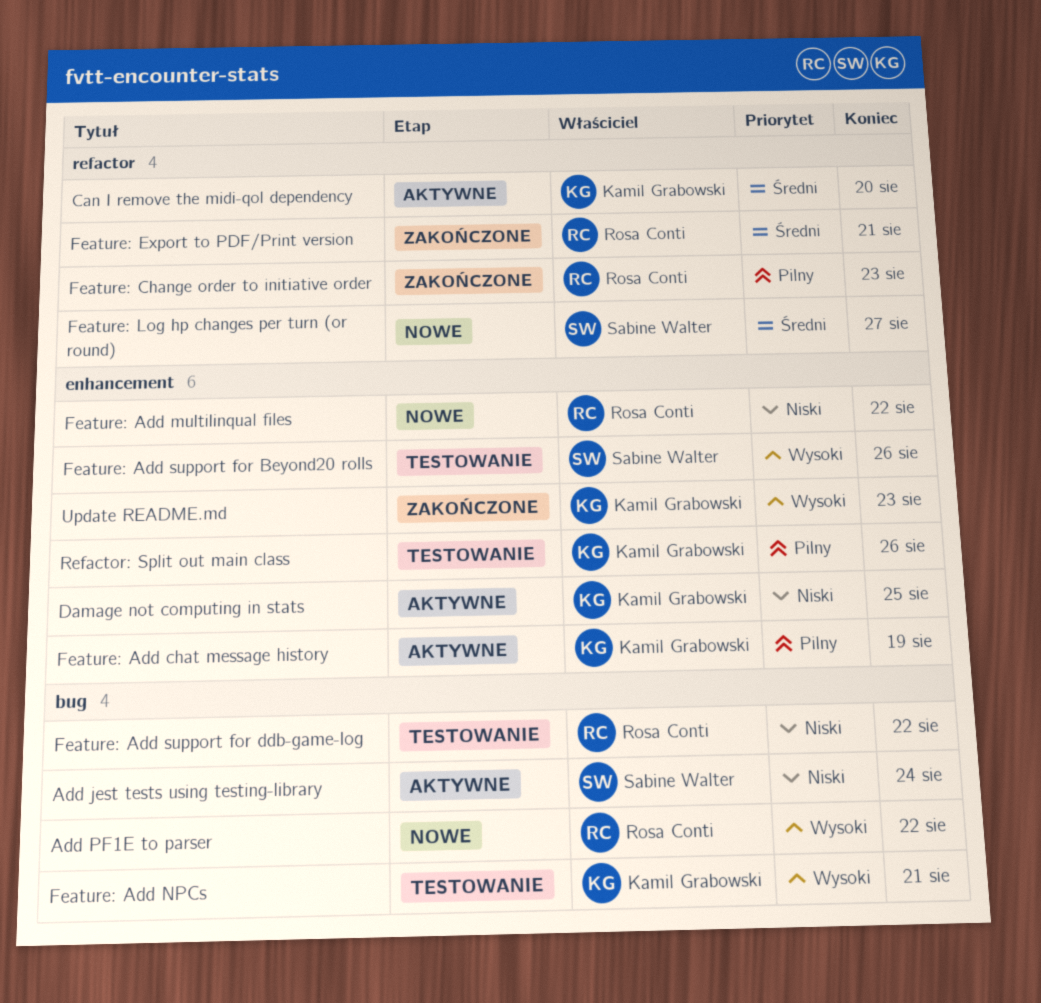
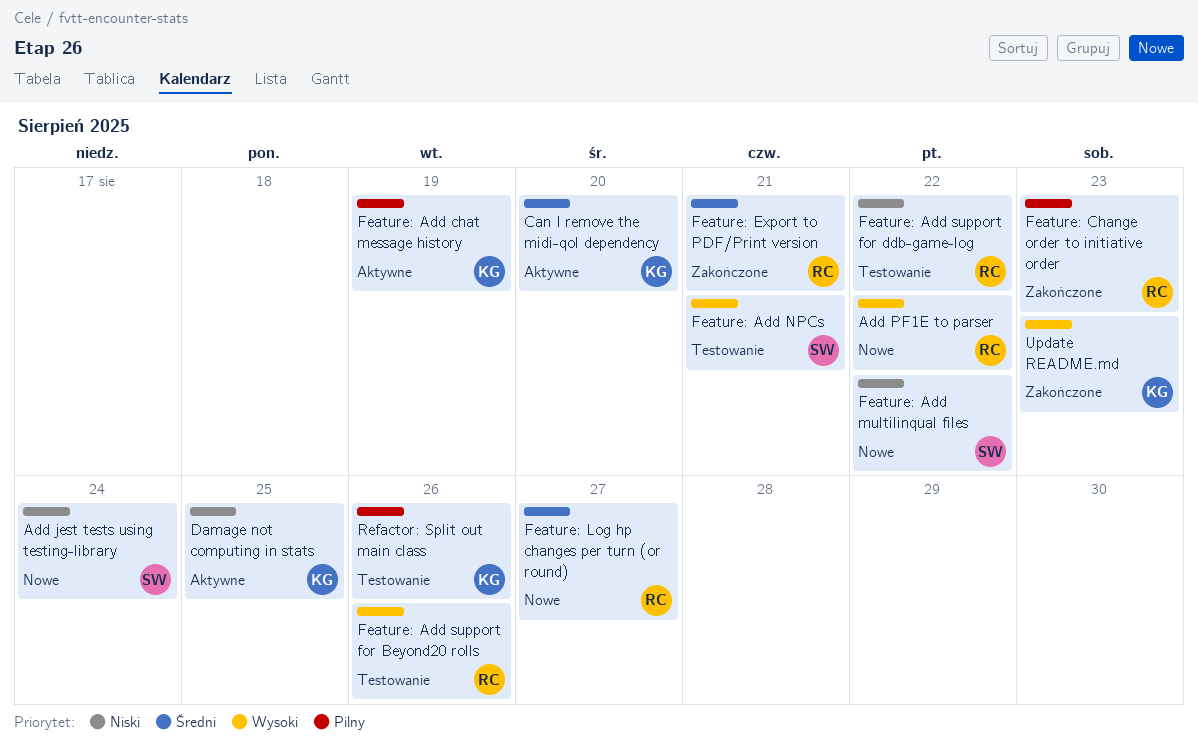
Add jest tests using testing-library, status: Aktywne -> Nowe
Feature: Add multilinqual files, owner: Rosa Conti -> Sabine Walter
Feature: Add NPCs, owner: Kamil Grabowski -> Sabine Walter
Feature: Add support for Beyond20 rolls, owner: Sabine Walter -> Rosa Conti
Feature: Log hp changes per turn (or round), owner: Sabine Walter -> Rosa Conti

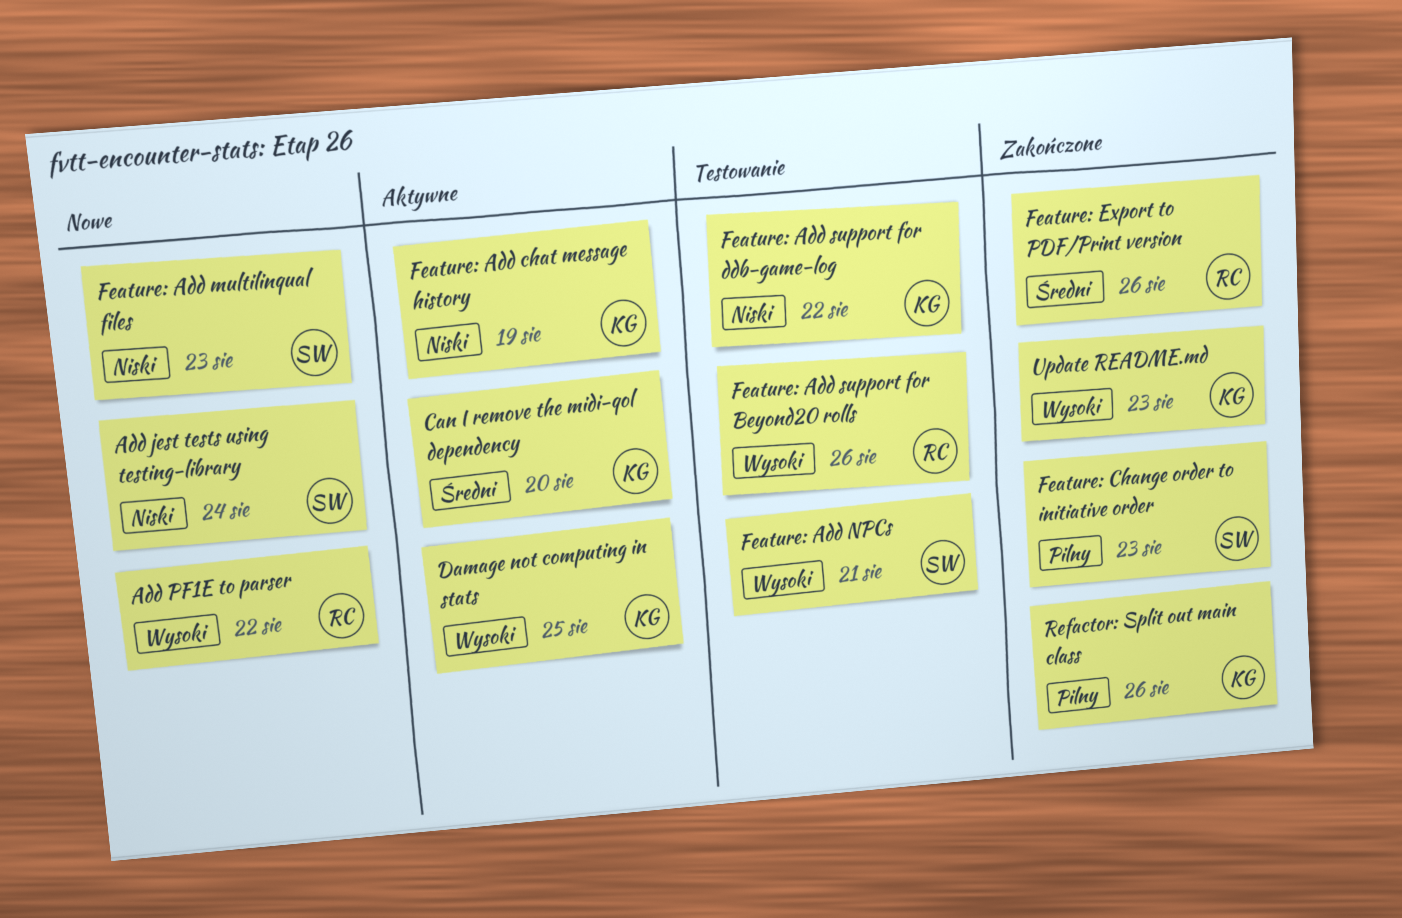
Damage not computing in stats, priority: Niski -> Wysoki
Feature: Add chat message history, priority: Pilny -> Niski
Feature: Add multilinqual files, due: Aug 22 -> Aug 23
Feature: Add support for ddb-game-log, owner: RC -> KG
Feature: Change order to initiative order, owner: RC -> SW
Feature: Export to PDF/Print version, due: Aug 21 -> Aug 26
Feature: Log hp changes per turn (or round): present -> none
Refactor: Split out main class, status: Testowanie -> Zakończone

